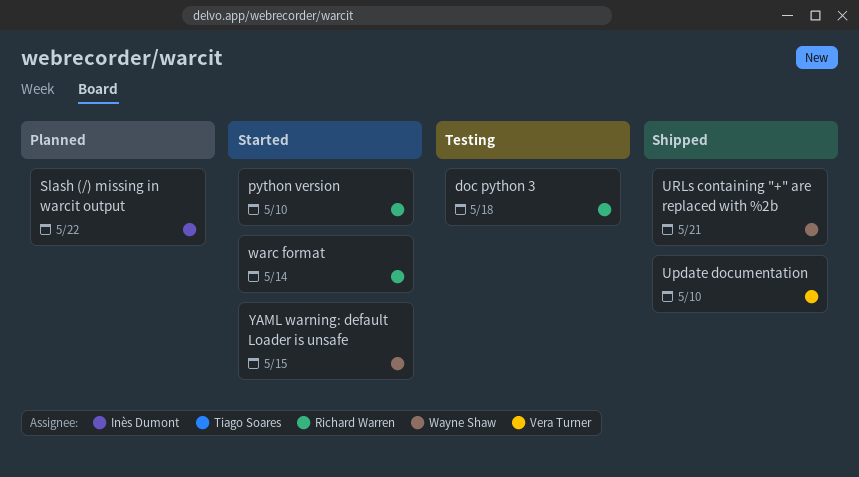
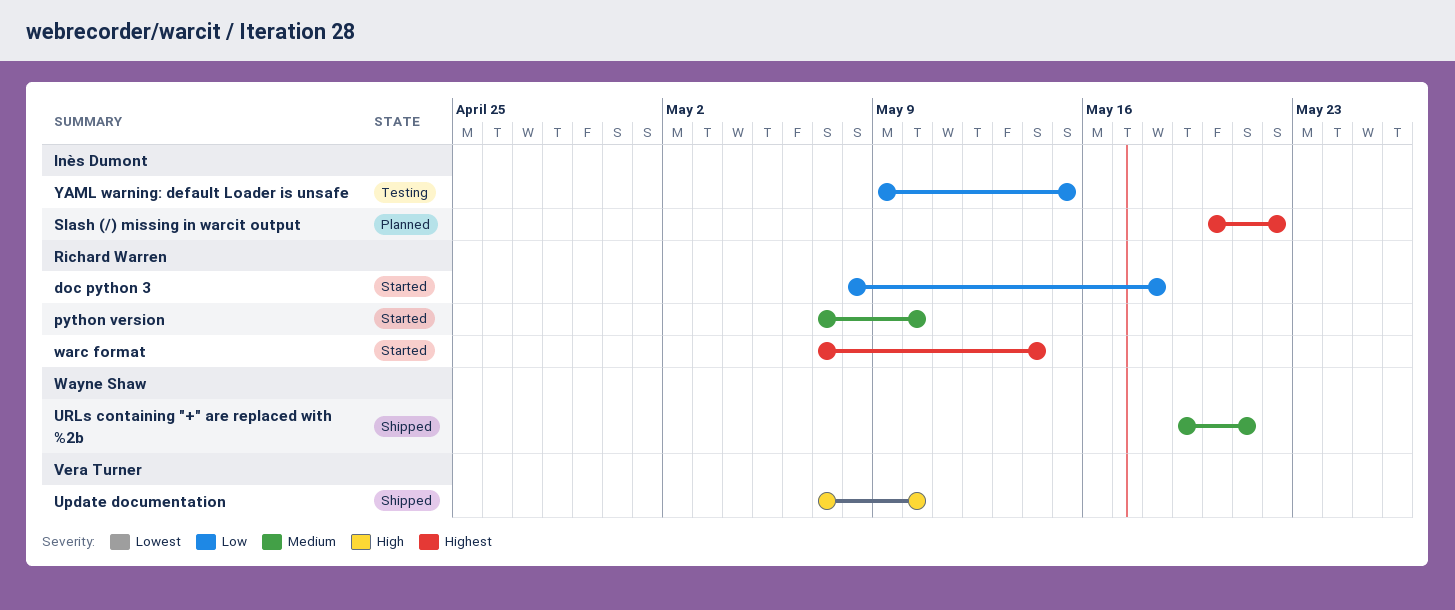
doc python 3, status: Testing -> Started
YAML warning: default Loader is unsafe, status: Started -> Testing
YAML warning: default Loader is unsafe, owner: Wayne Shaw -> Inès Dumont

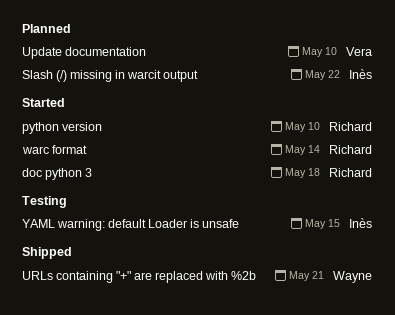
Update documentation, status: Shipped -> Planned

